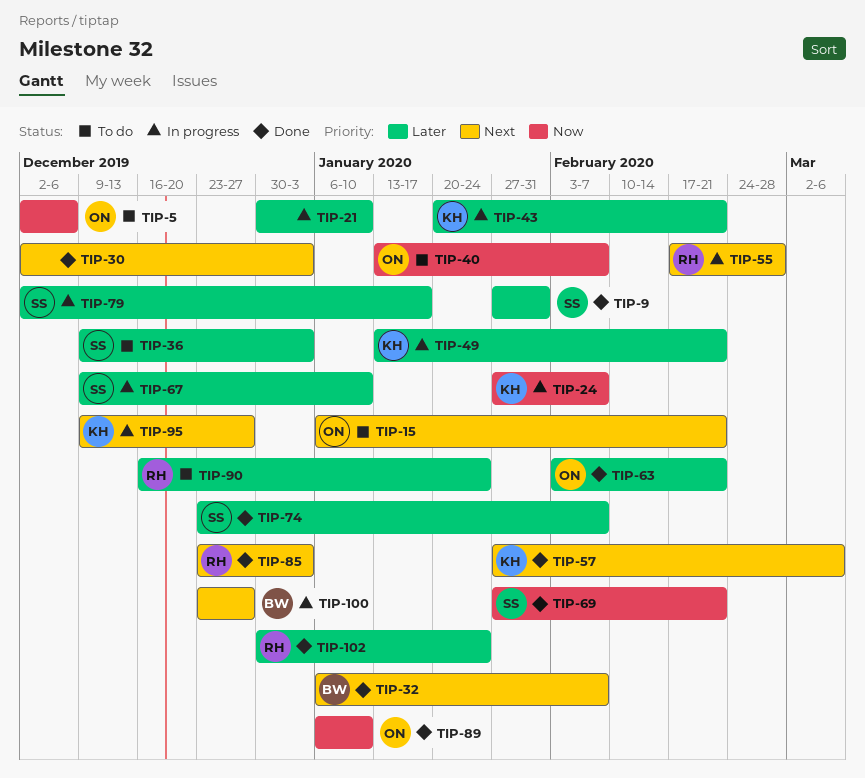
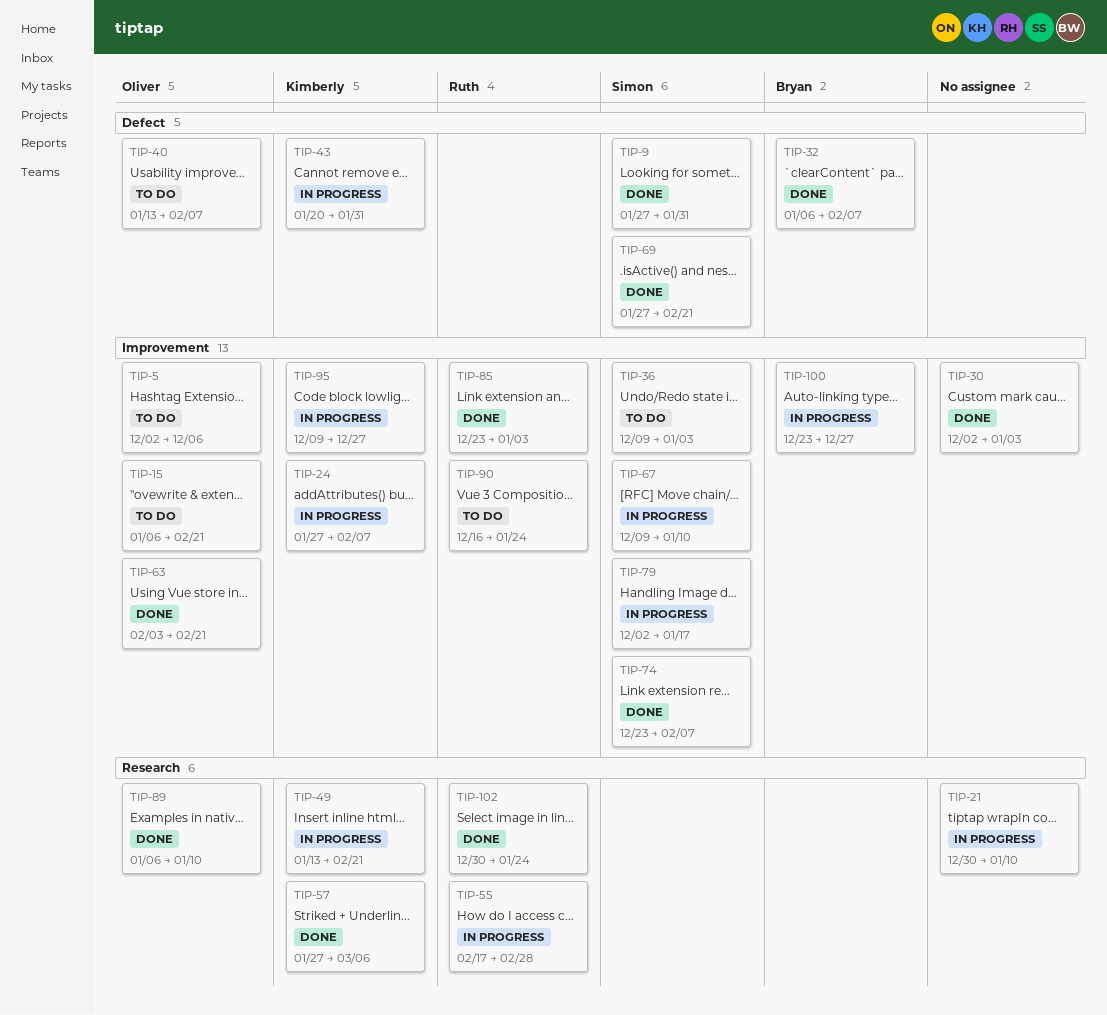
TIP-43, due: Feb 21 -> Jan 31

